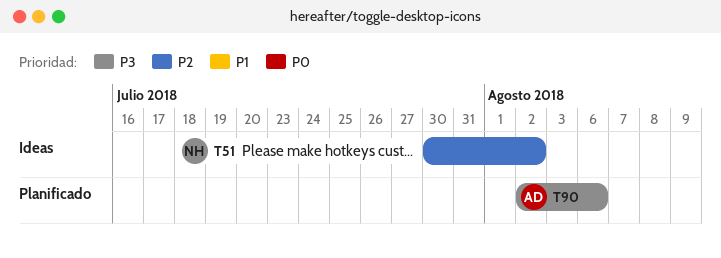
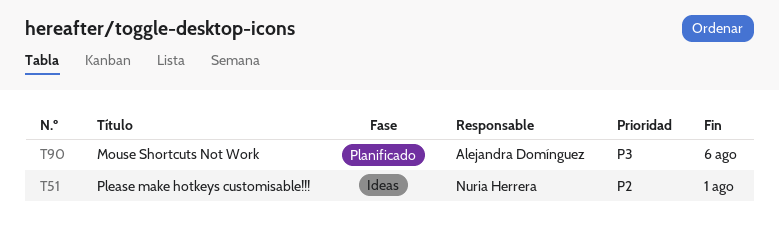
T51, due: Aug 2 -> Aug 1

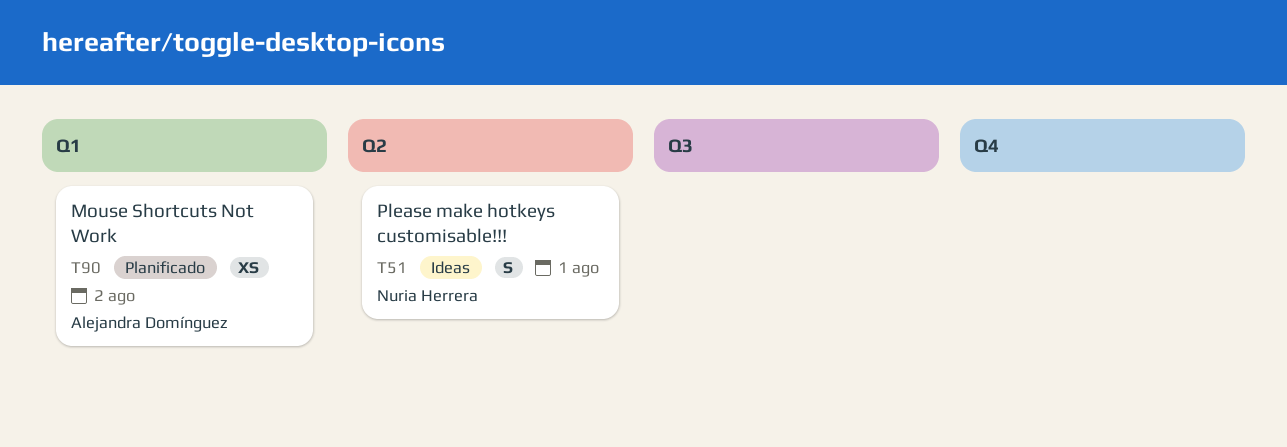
T90, due: Aug 6 -> Aug 2

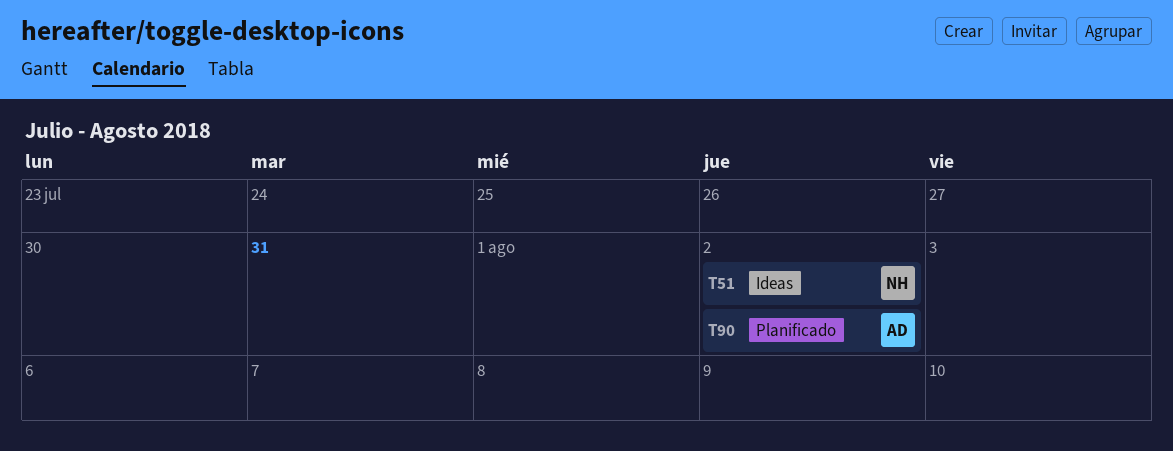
T51, due: Aug 1 -> Aug 2

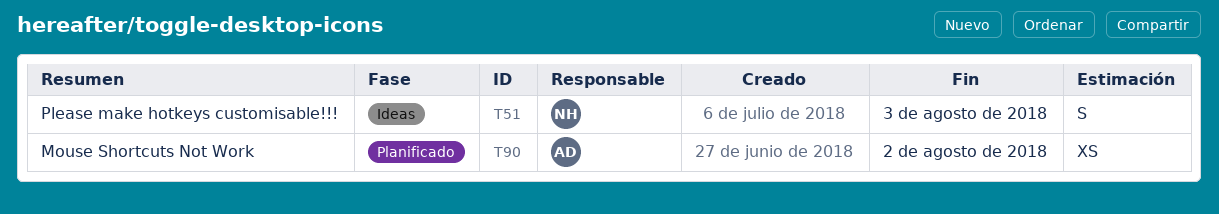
T51, due: Aug 2 -> Aug 3

